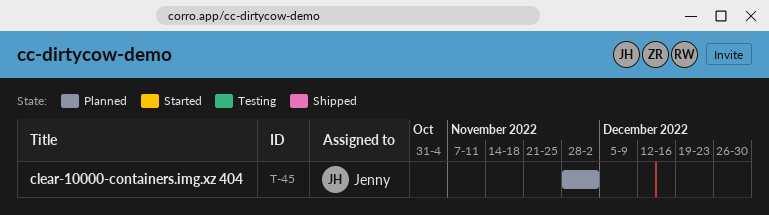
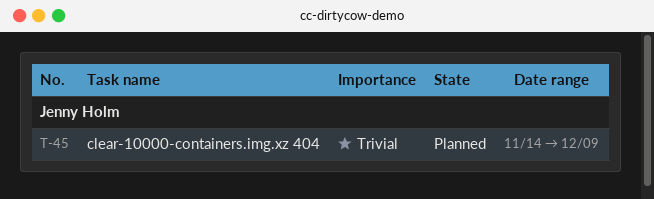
T-45, start: Nov 28 -> Nov 14
T-45, due: Dec 2 -> Dec 9

